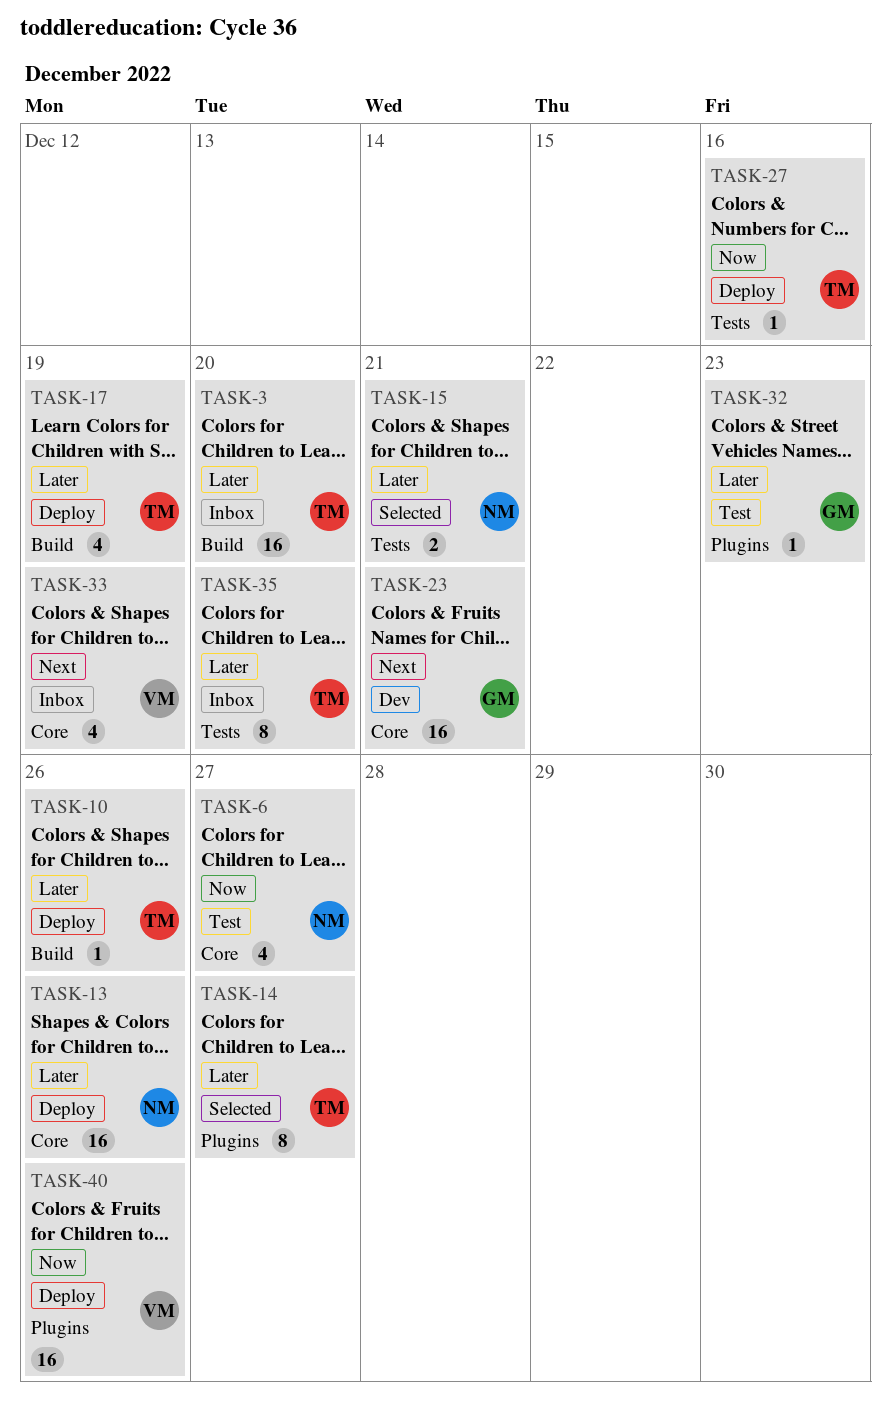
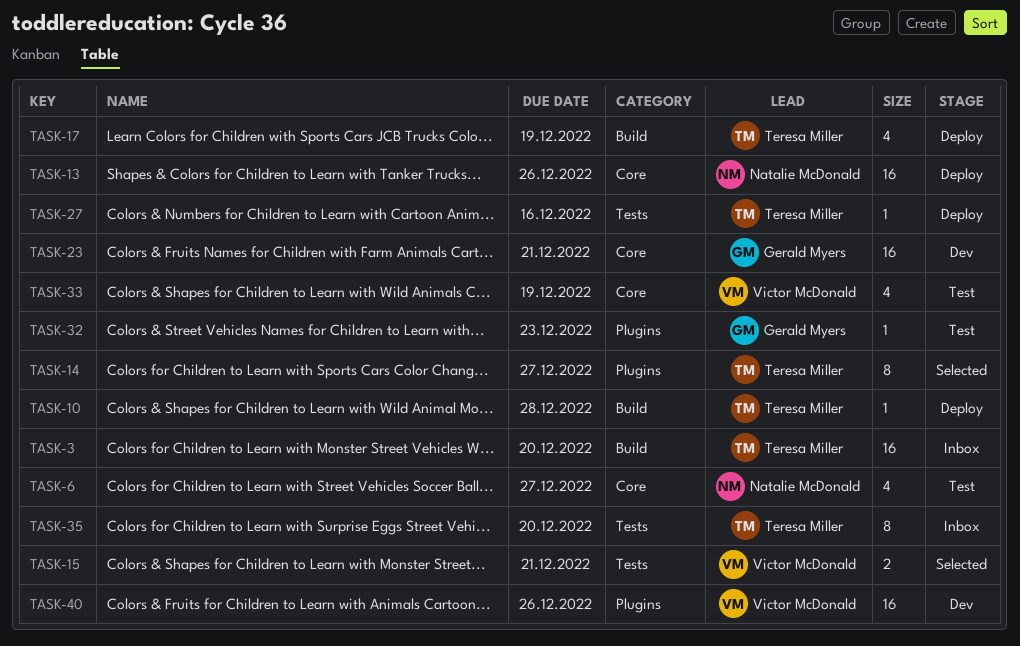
TASK-10, due: Dec 26 -> Dec 28
TASK-15, owner: Natalie McDonald -> Victor McDonald
TASK-33, status: Inbox -> Test
TASK-40, status: Deploy -> Dev

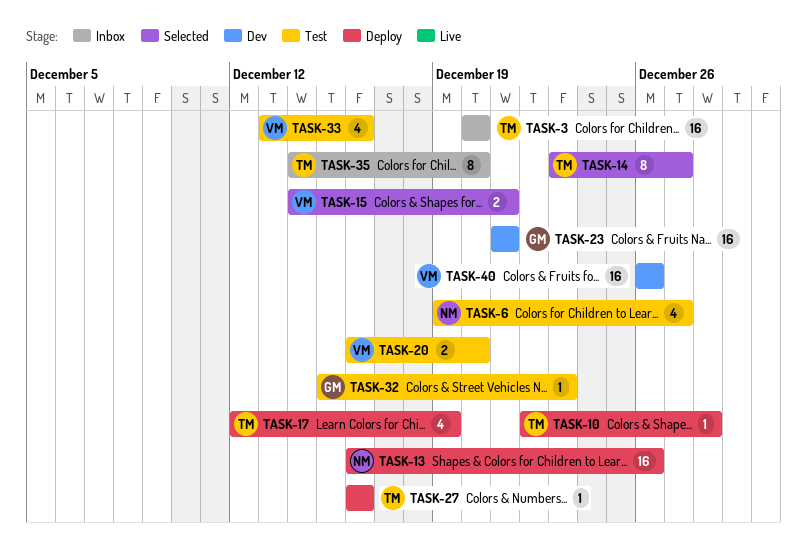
TASK-20: none -> present
TASK-33, due: Dec 19 -> Dec 16

